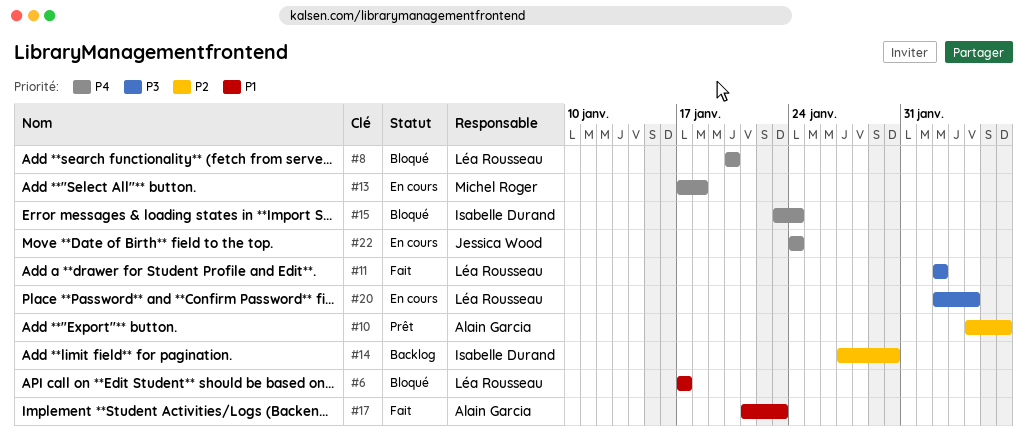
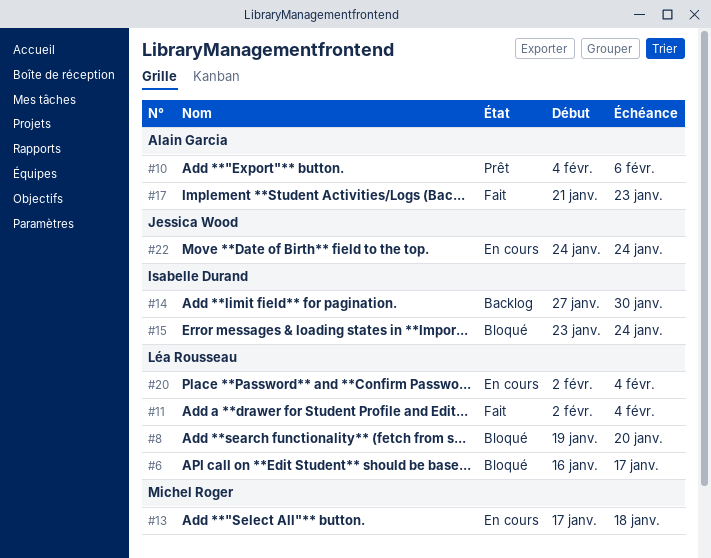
#6, start: Jan 17 -> Jan 16
#8, start: Jan 20 -> Jan 19
#11, due: Feb 2 -> Feb 4

